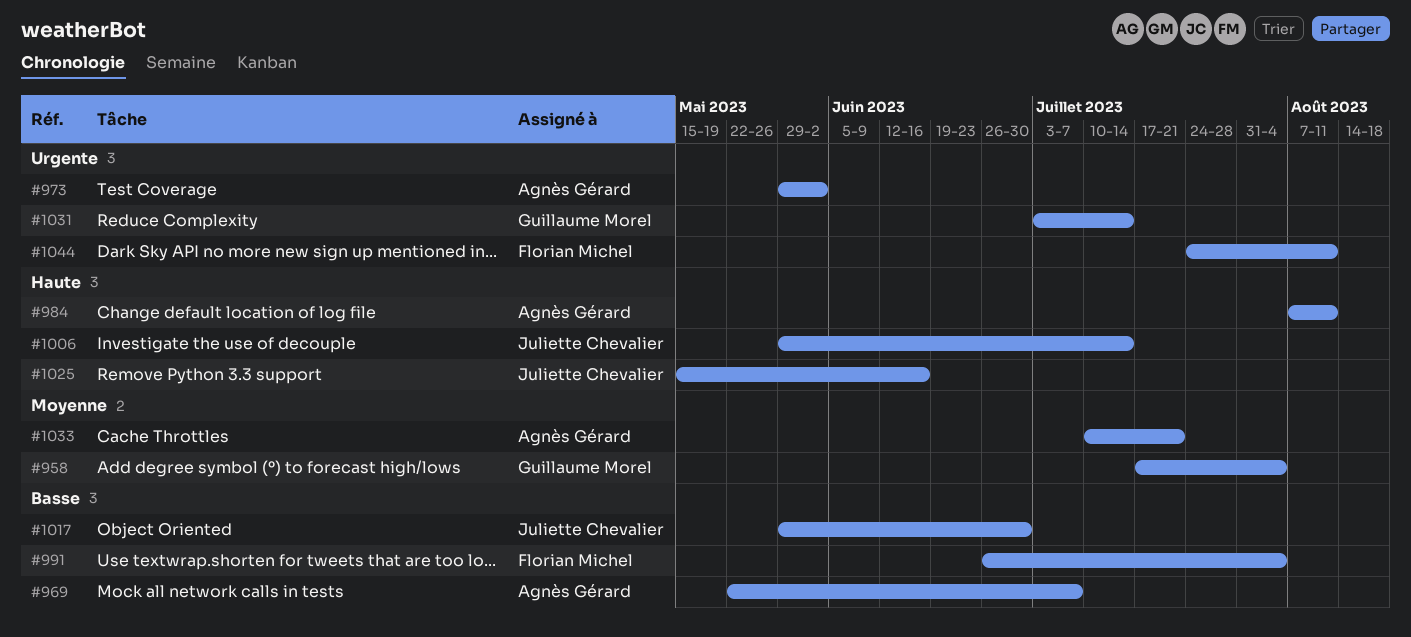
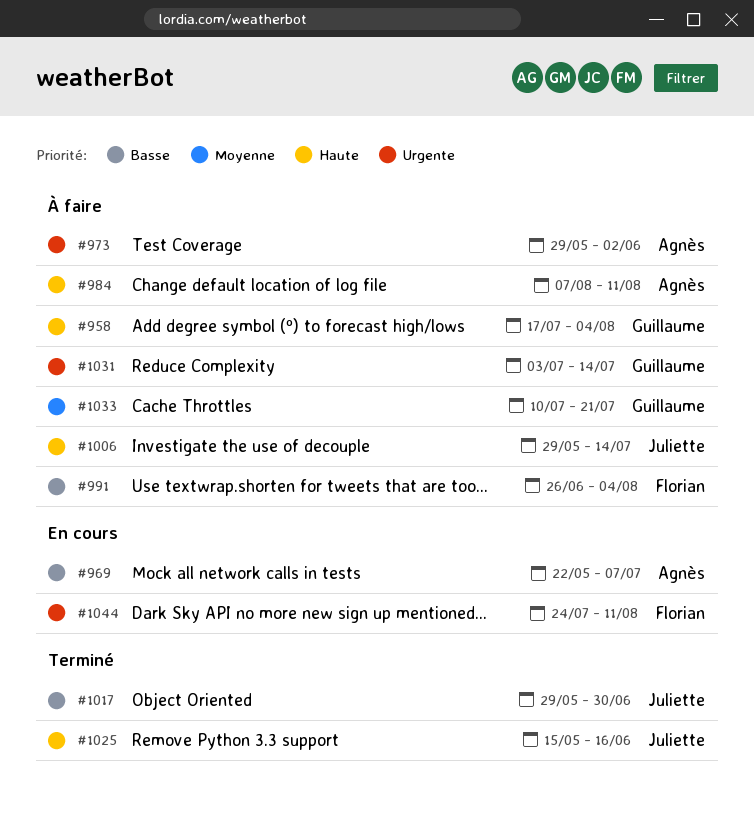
#958, priority: Moyenne -> Haute
#1033, owner: Agnès Gérard -> Guillaume Morel

